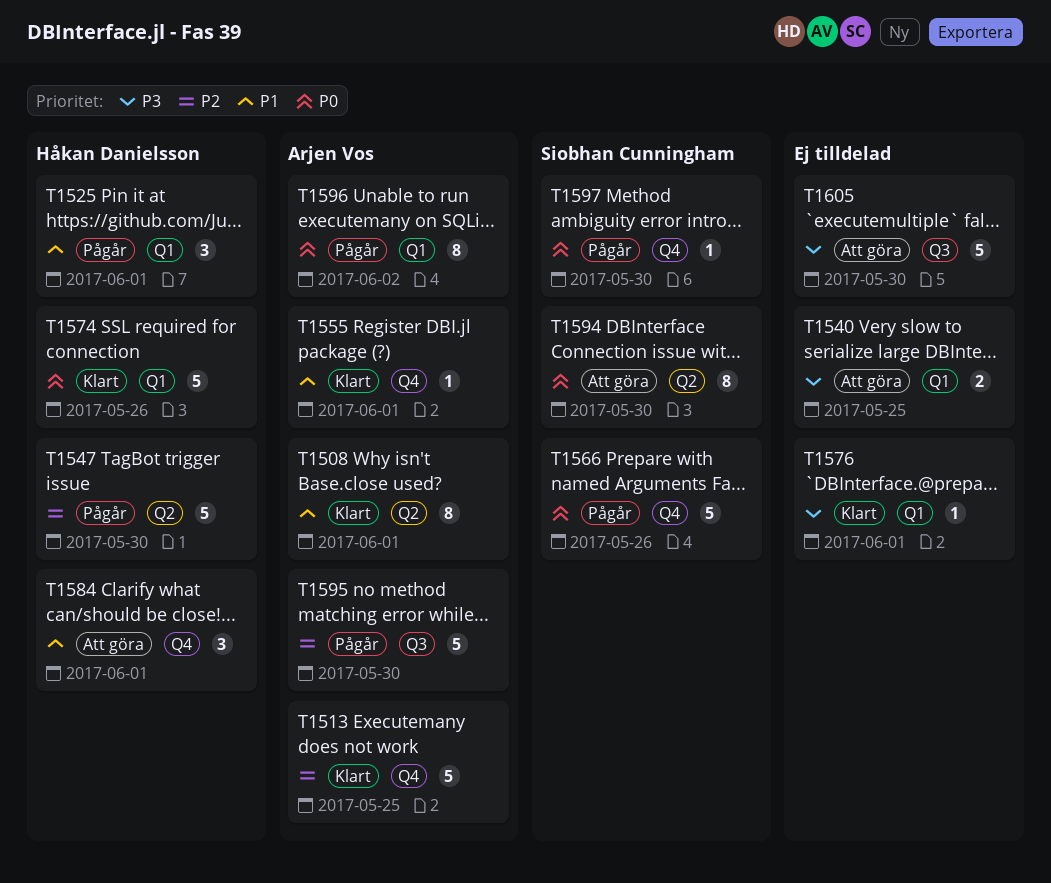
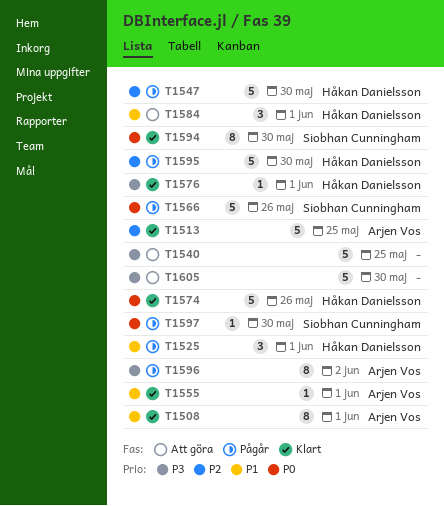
T1540, estimate: 2 -> 5
T1576, owner: none -> Håkan Danielsson
T1594, status: Att göra -> Klart
T1595, owner: Arjen Vos -> Håkan Danielsson
T1596, priority: P0 -> P3

